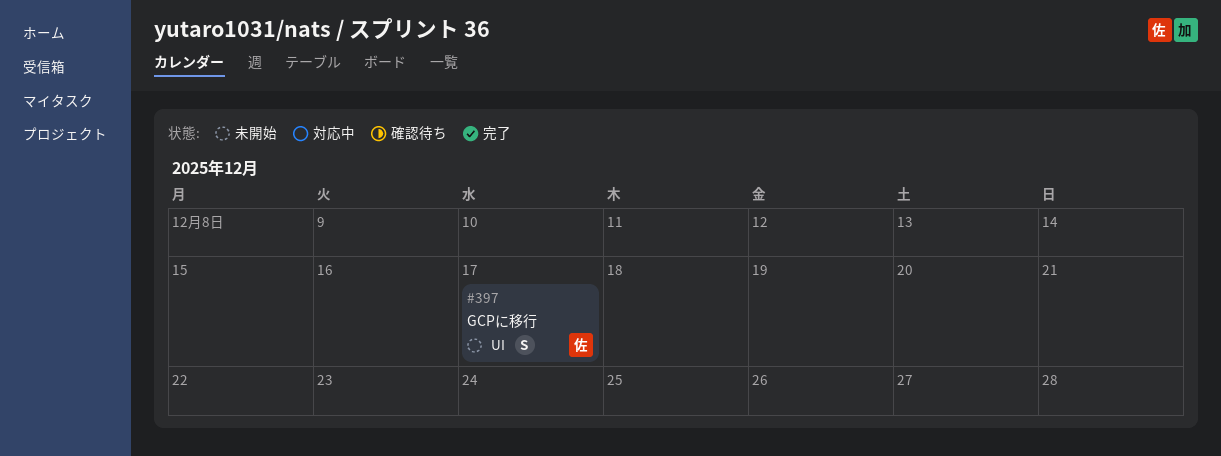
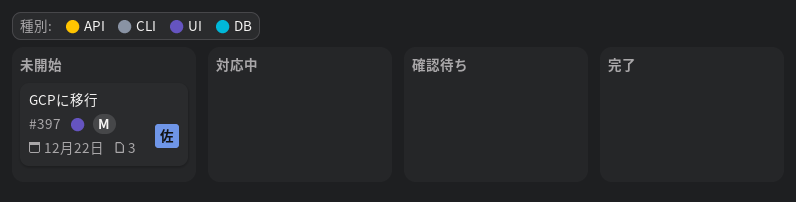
#397, estimate: S -> M
#397, due: Dec 17 -> Dec 22

